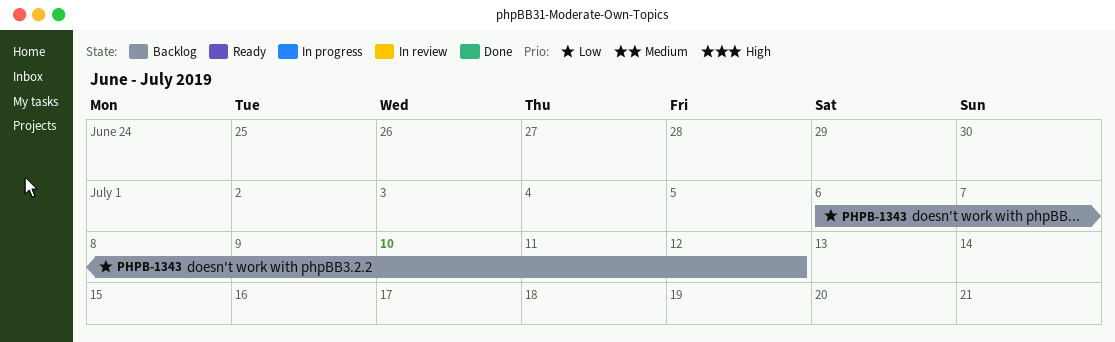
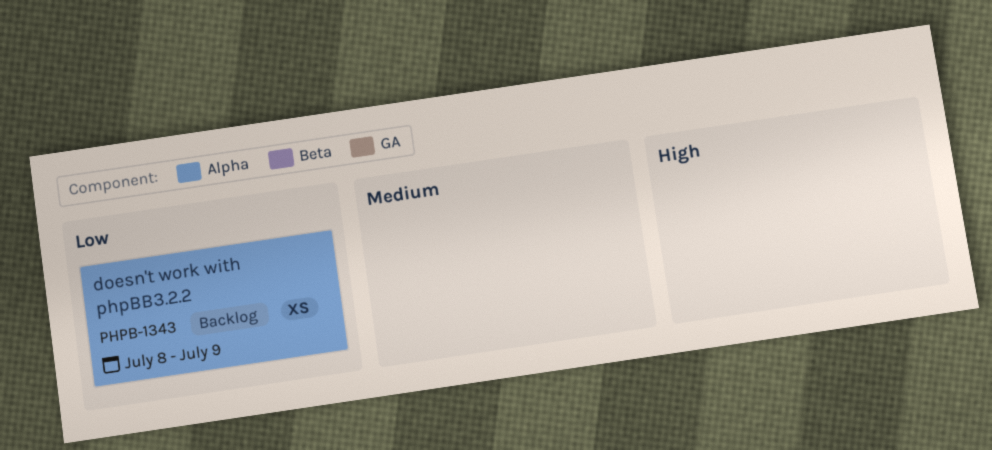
PHPB-1343, start: Jul 6 -> Jul 8
PHPB-1343, due: Jul 12 -> Jul 9

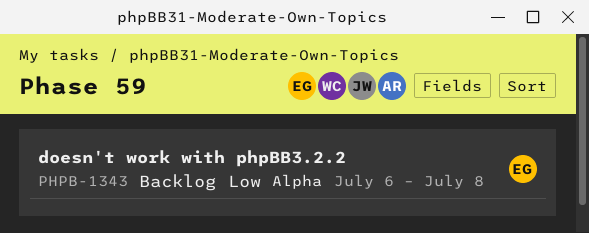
PHPB-1343, start: Jul 8 -> Jul 6
PHPB-1343, due: Jul 9 -> Jul 8

